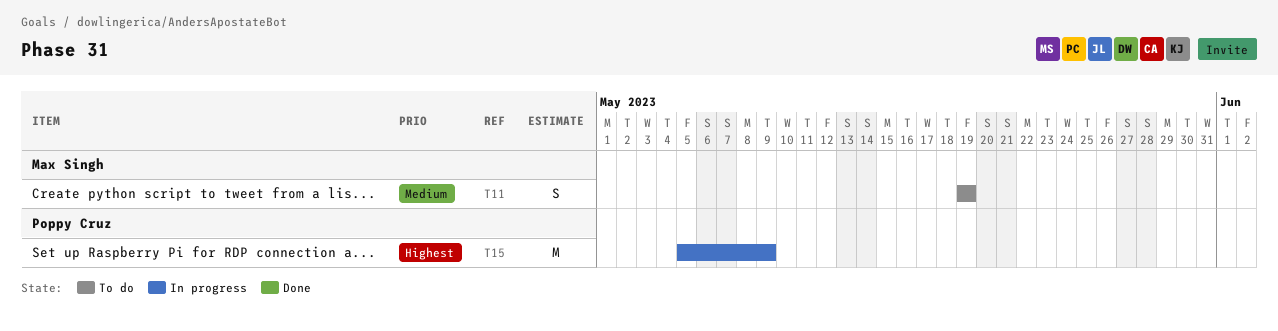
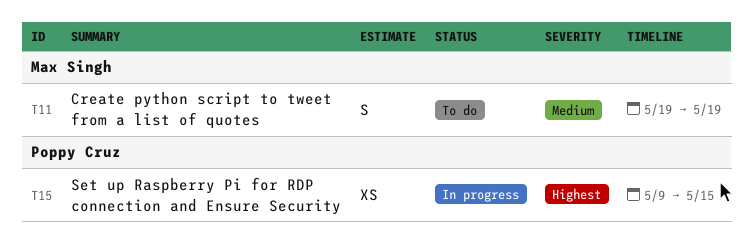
T15, estimate: M -> XS
T15, start: May 5 -> May 9
T15, due: May 9 -> May 15

